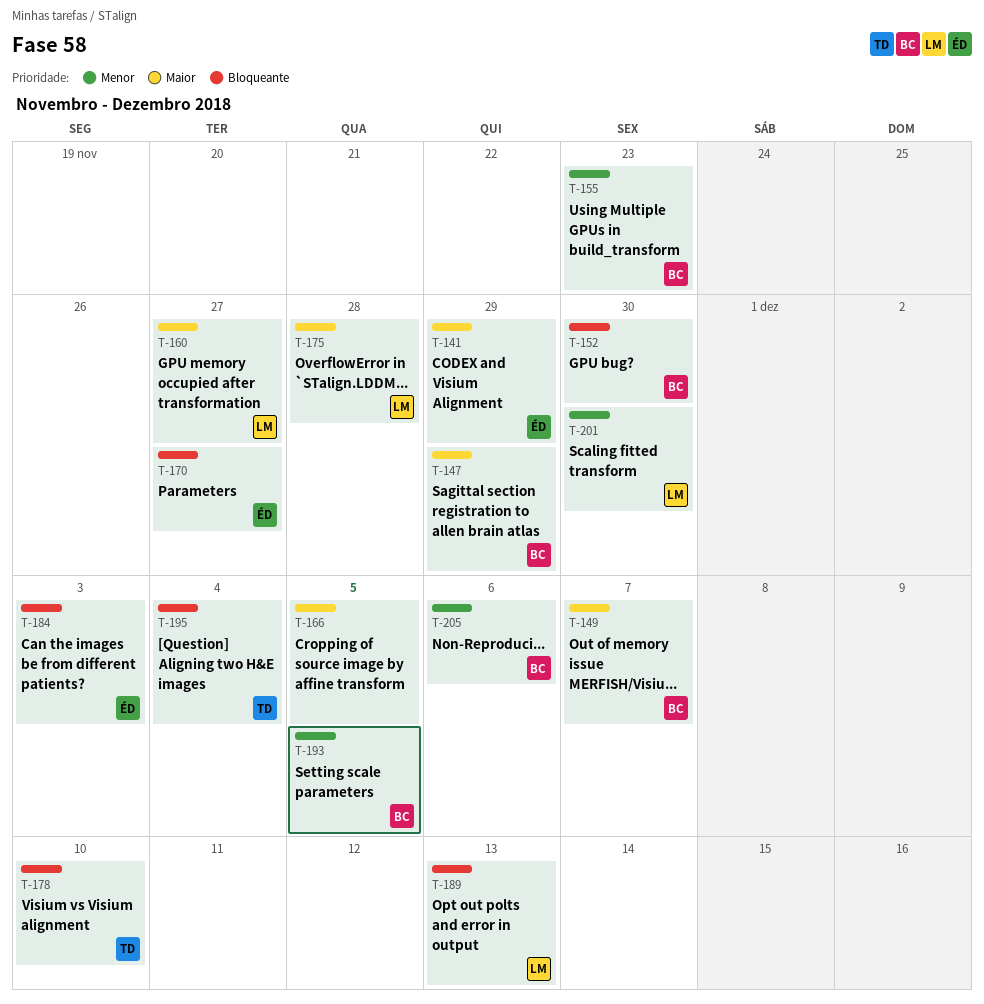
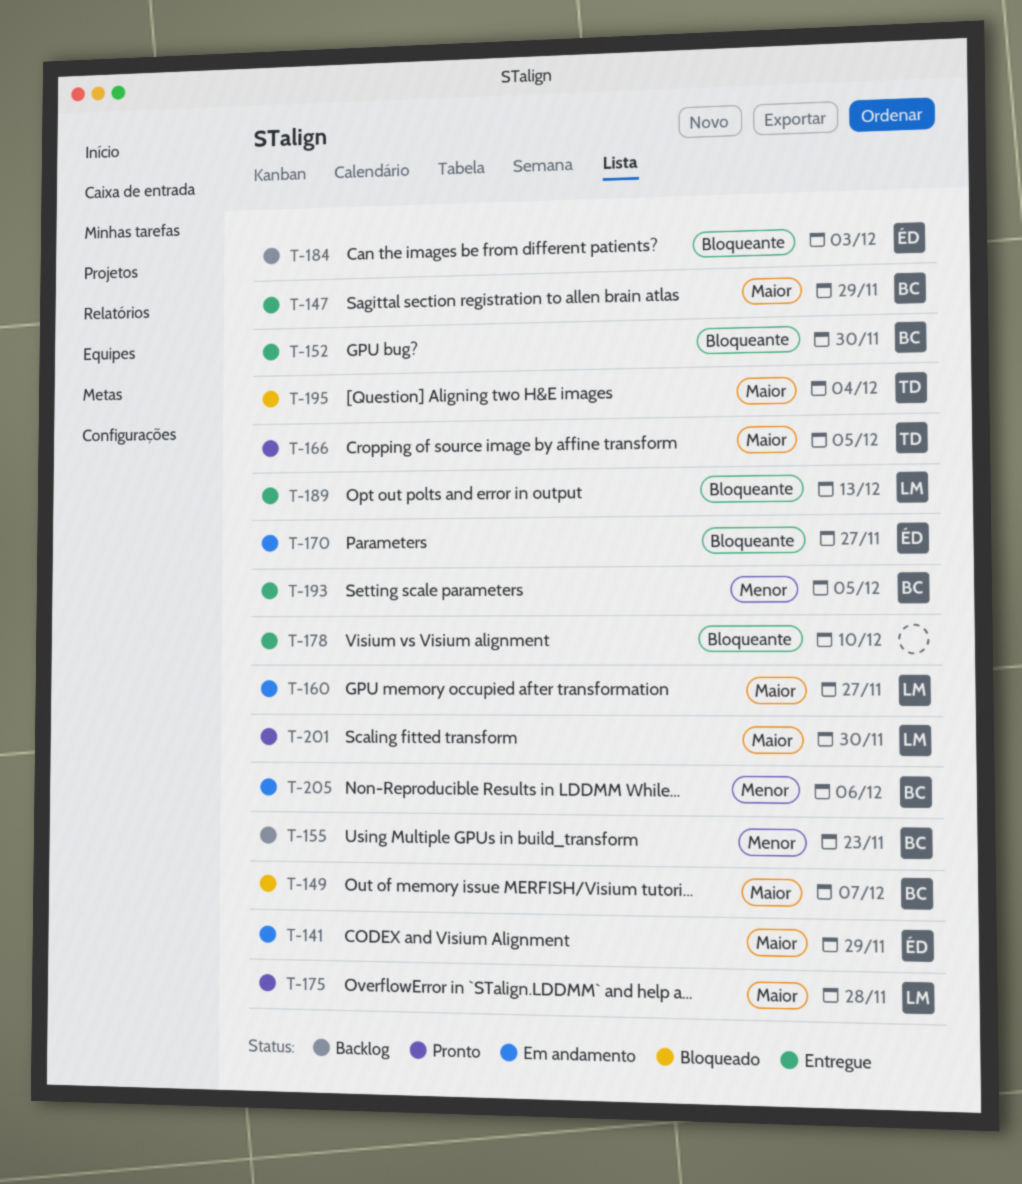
T-166, owner: none -> TD
T-178, owner: TD -> none
T-195, priority: Bloqueante -> Maior
T-201, priority: Menor -> Maior

